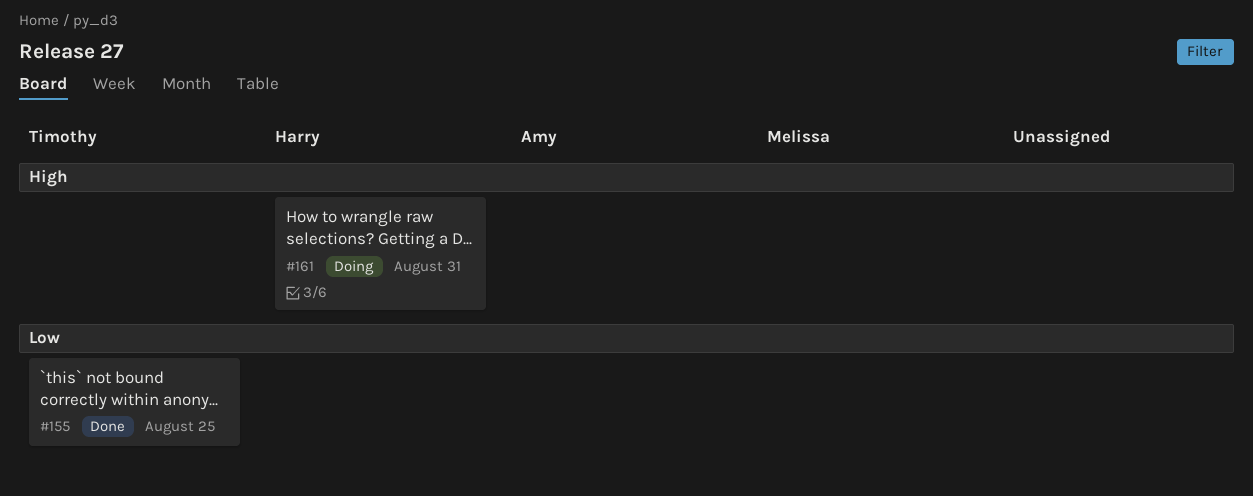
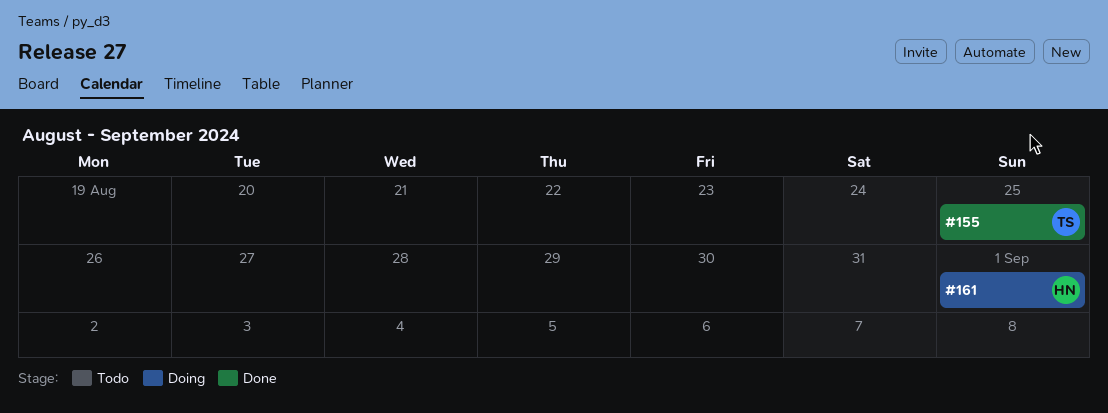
#161, due: Aug 31 -> Sep 1

